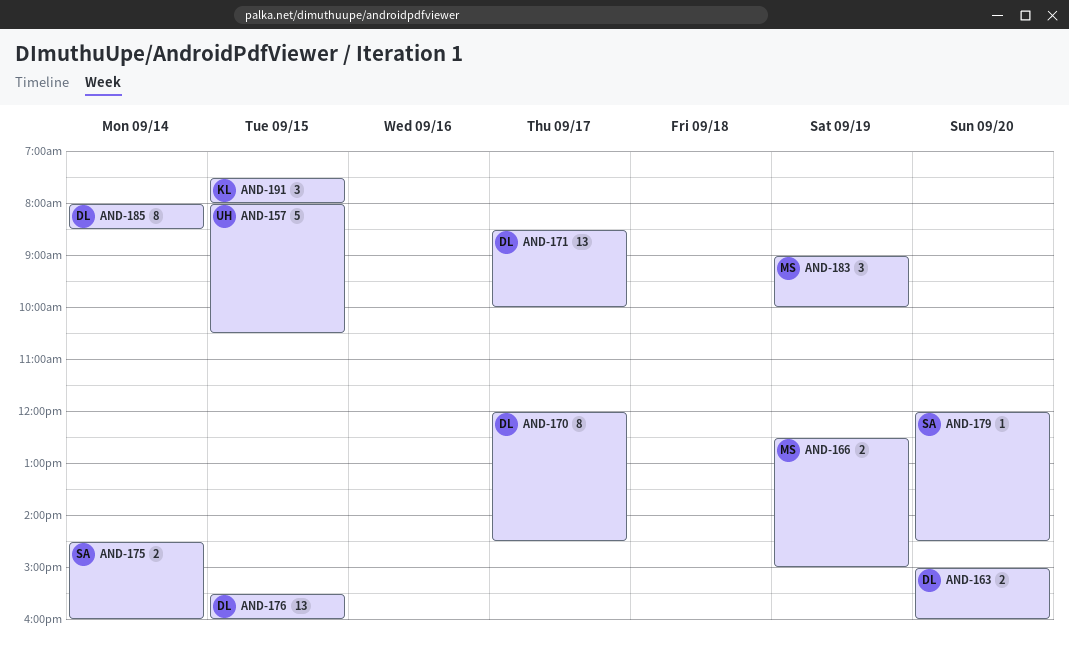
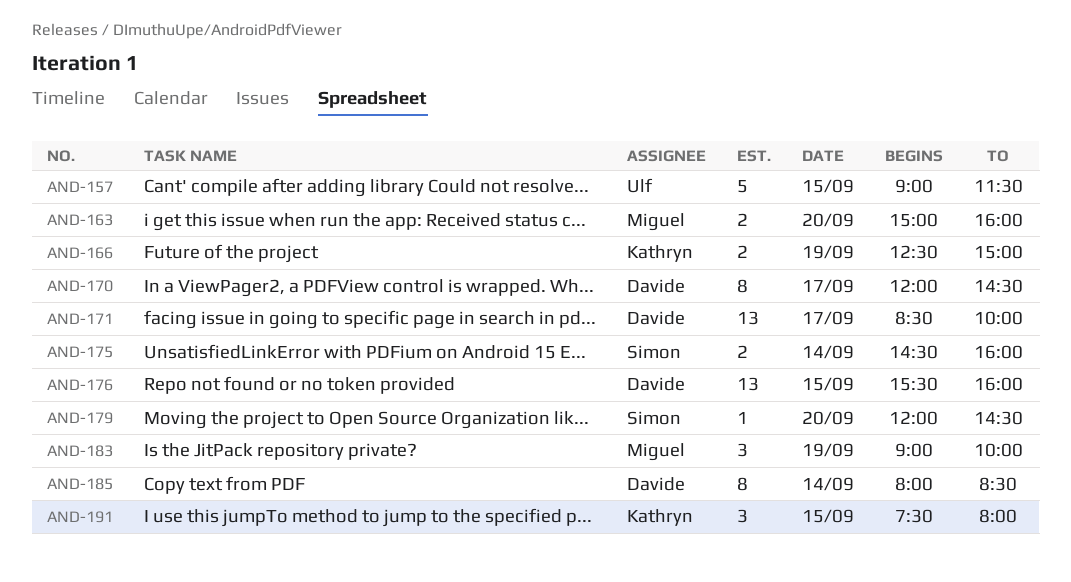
AND-157, begins: 08:00 -> 09:00
AND-157, ends: 10:30 -> 11:30
AND-163, owner: Davide -> Miguel
AND-166, owner: Miguel -> Kathryn

